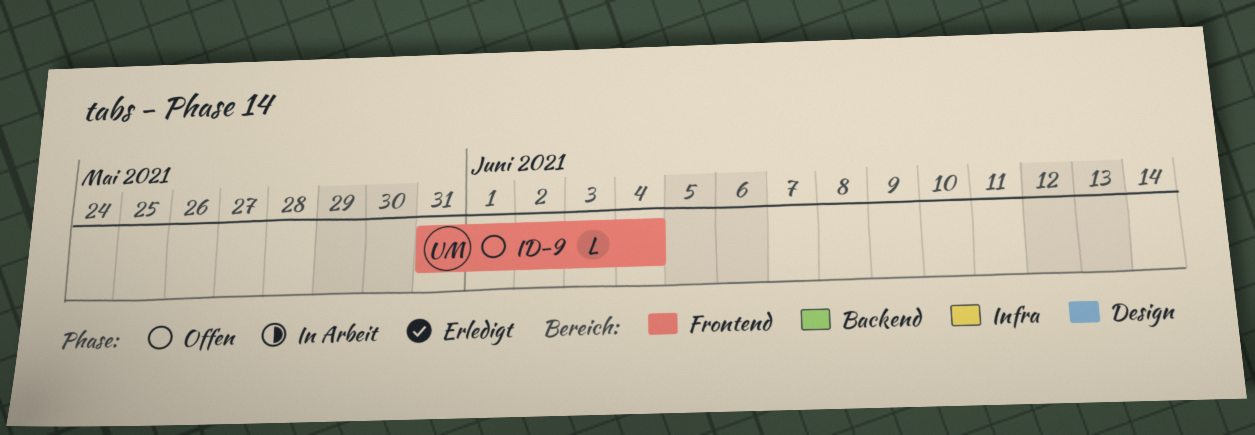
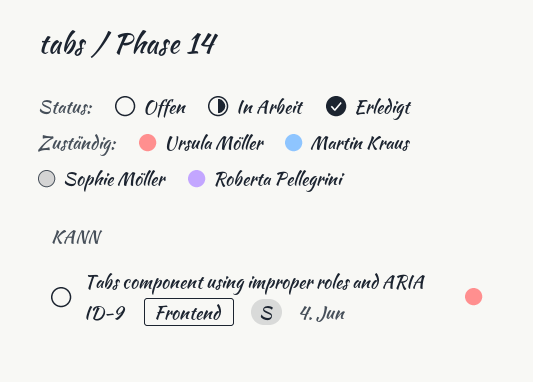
ID-9, estimate: L -> S

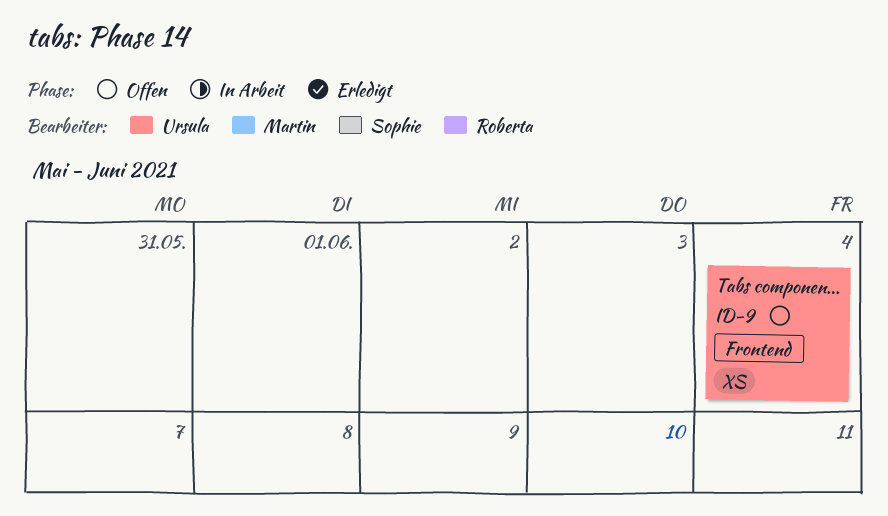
ID-9, estimate: S -> XS

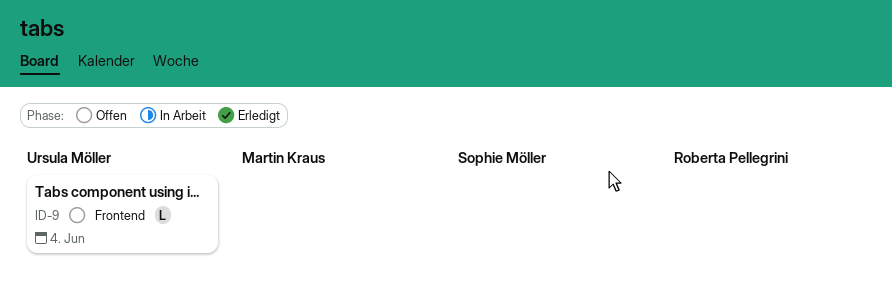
ID-9, estimate: XS -> L

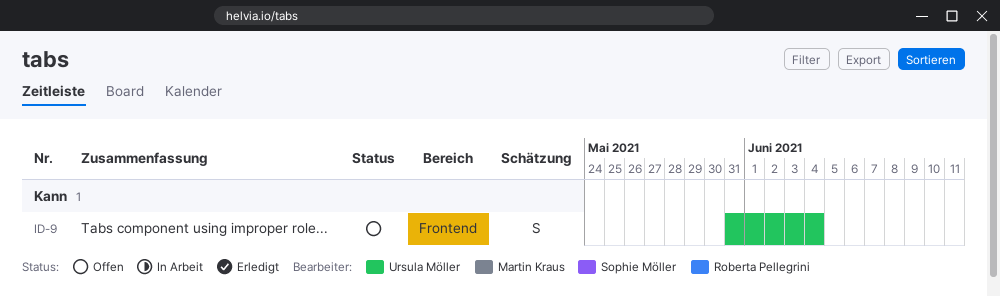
ID-9, estimate: L -> S

